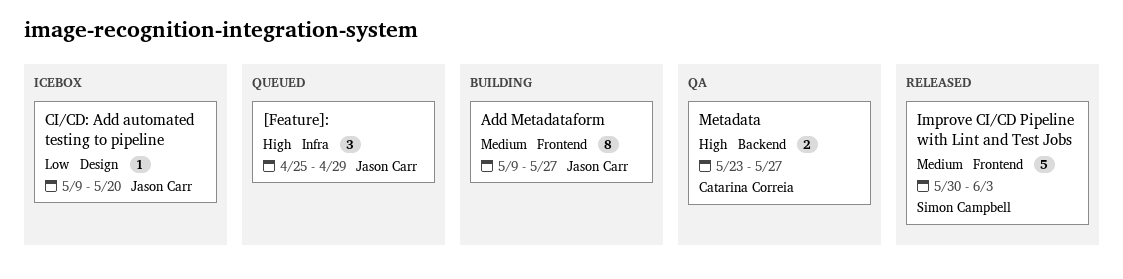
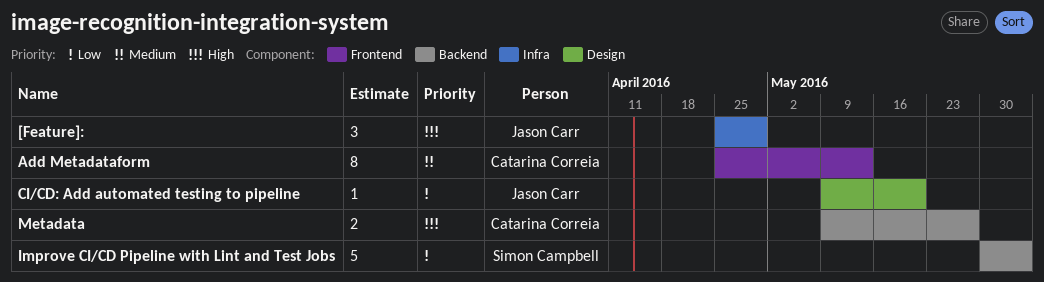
Add Metadataform, owner: Jason Carr -> Catarina Correia
Add Metadataform, start: May 9 -> Apr 25
Add Metadataform, due: May 27 -> May 13
Improve CI/CD Pipeline with Lint and Test Jobs, priority: Medium -> Low
Improve CI/CD Pipeline with Lint and Test Jobs, label: Frontend -> Backend
Metadata, start: May 23 -> May 9

